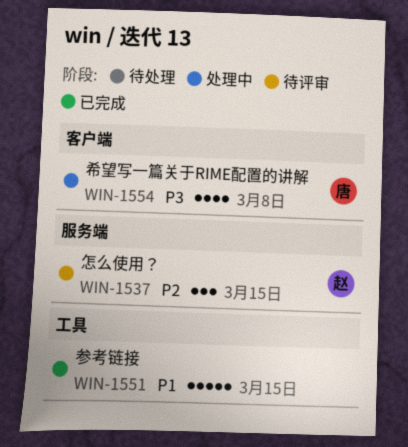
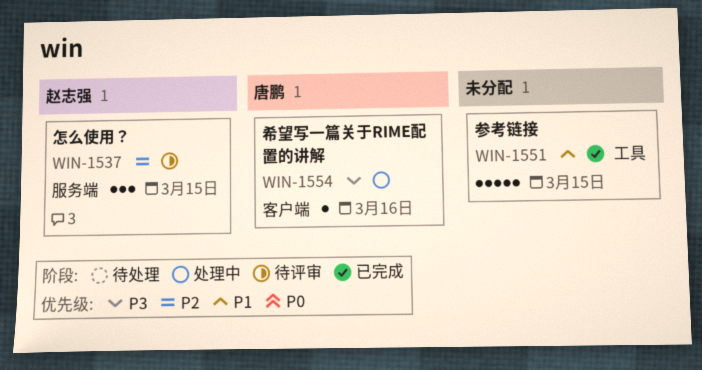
WIN-1554, estimate: 4 -> 1
WIN-1554, due: Mar 8 -> Mar 16

